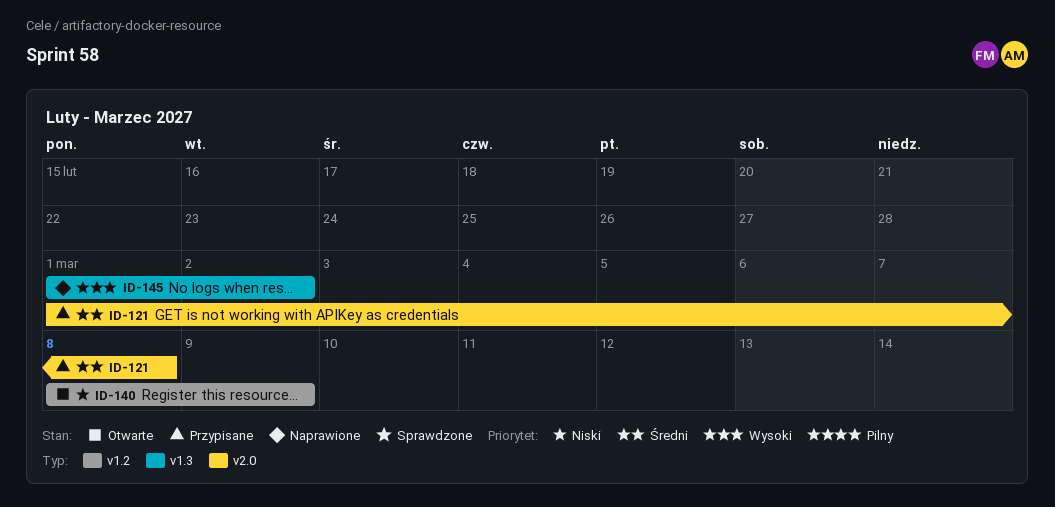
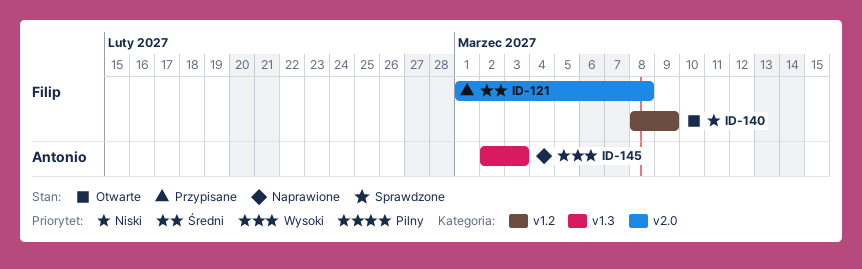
ID-145, start: Mar 1 -> Mar 2
ID-145, due: Mar 2 -> Mar 3

